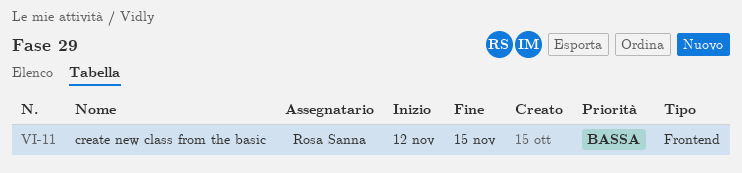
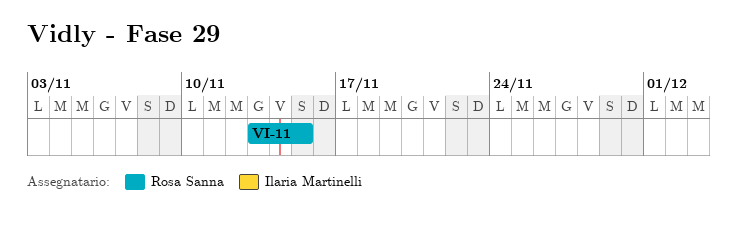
VI-11, start: Nov 12 -> Nov 13

